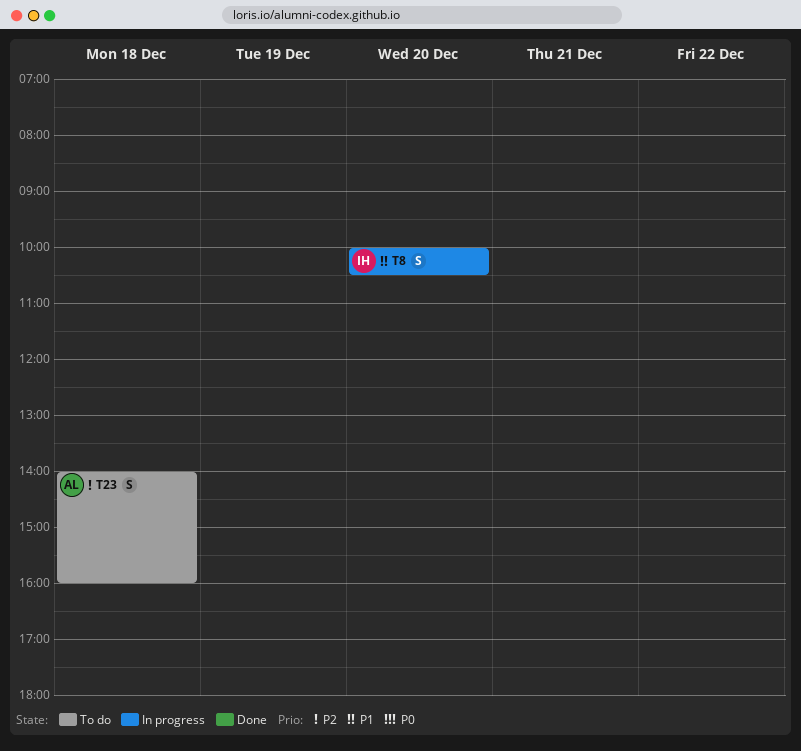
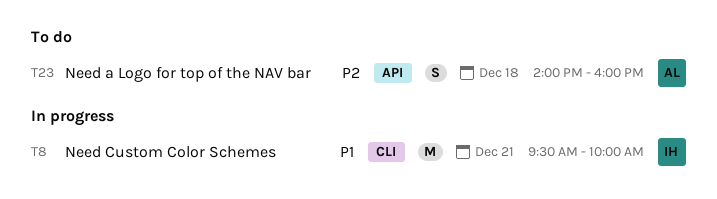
T8, estimate: S -> M
T8, day: Dec 20 -> Dec 21
T8, begins: 10:00 -> 09:30
T8, ends: 10:30 -> 10:00

